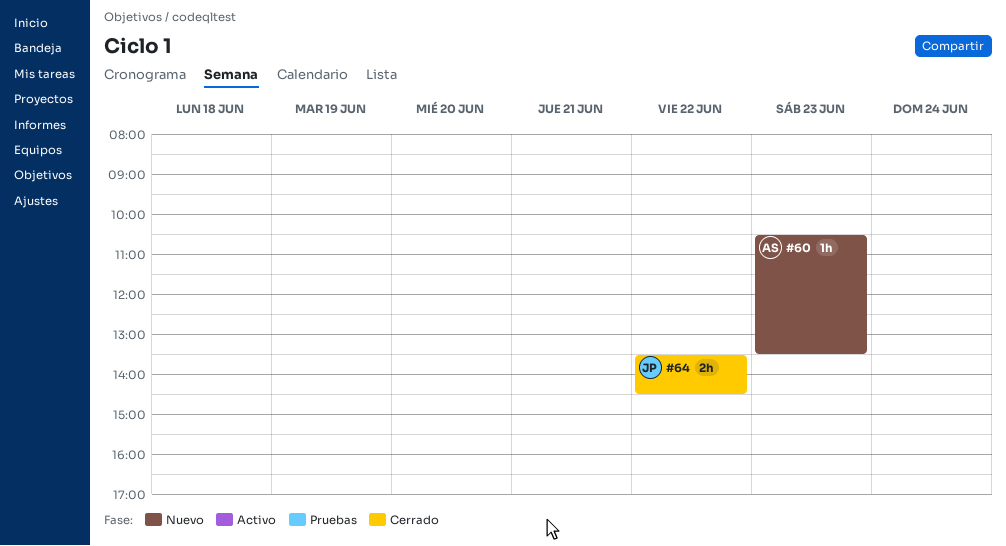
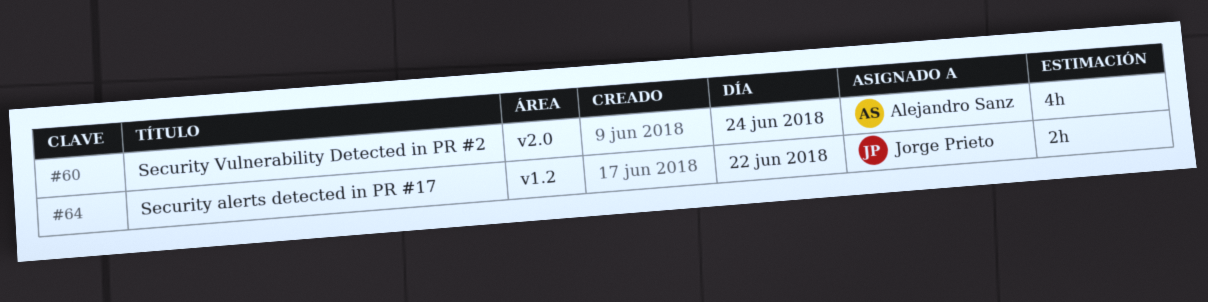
#60, estimate: 1h -> 4h
#60, day: Jun 23 -> Jun 24

